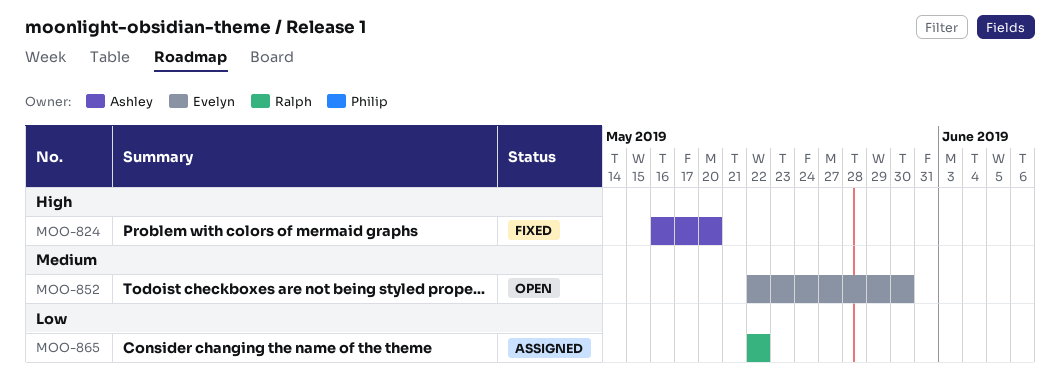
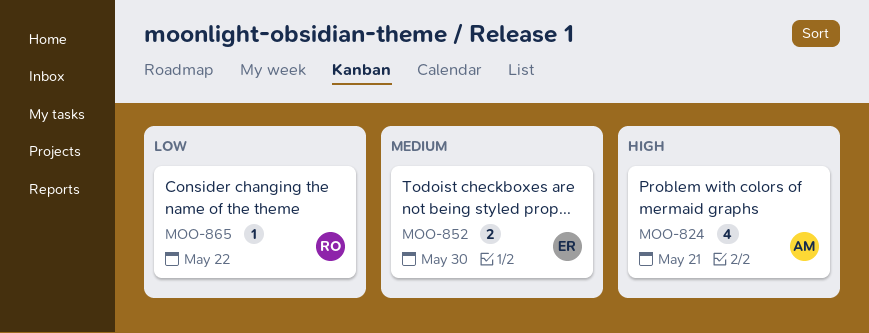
MOO-824, due: May 20 -> May 21

